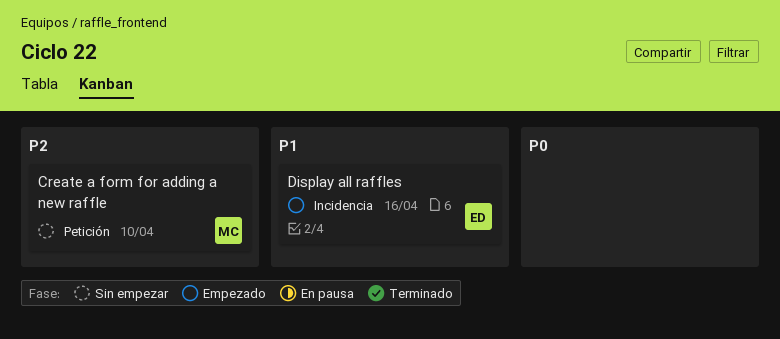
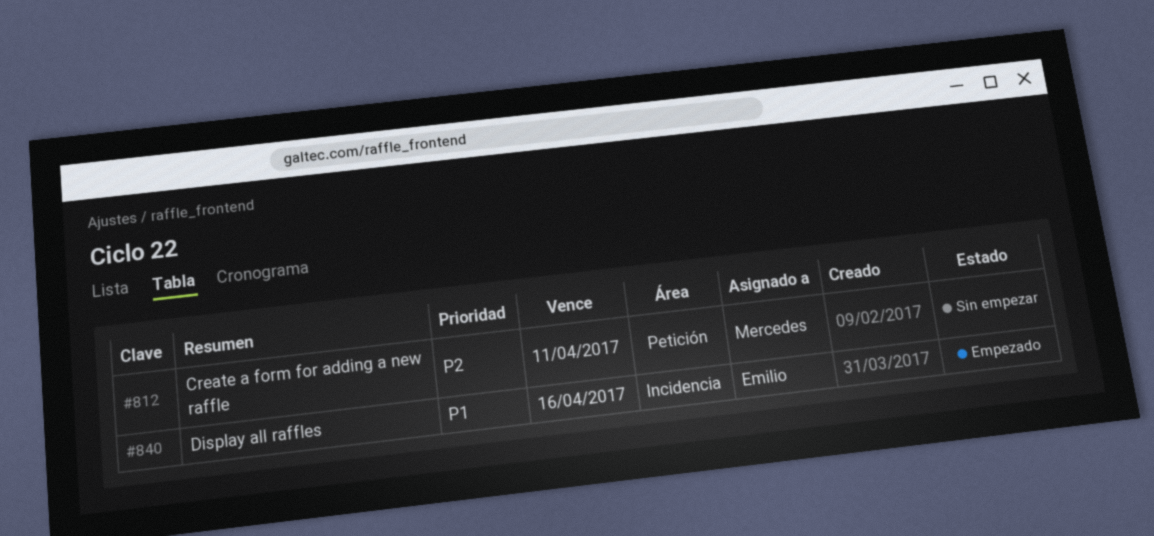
Create a form for adding a new raffle, due: Apr 10 -> Apr 11

